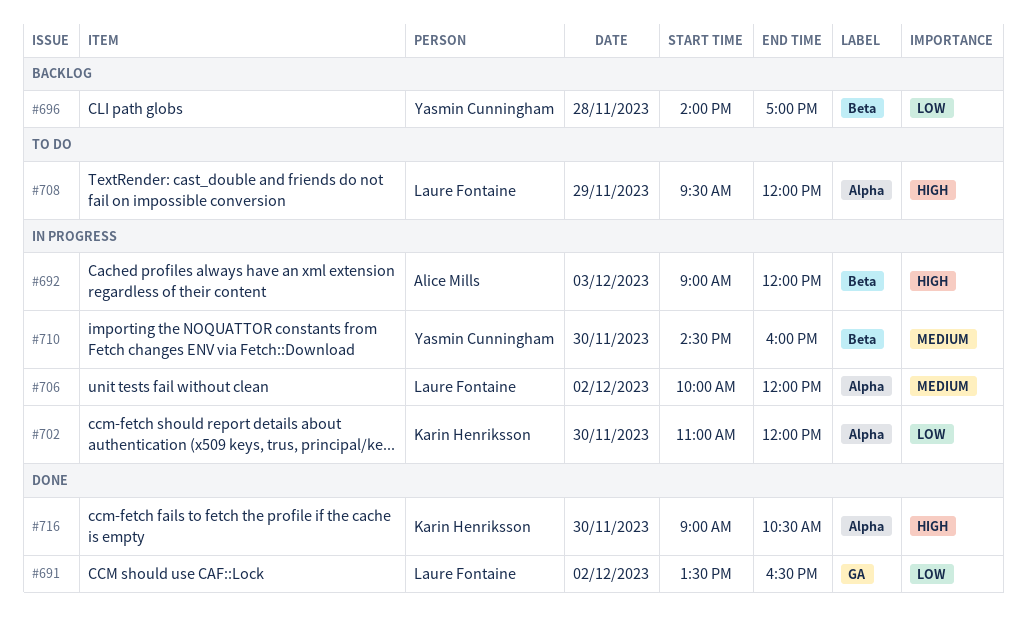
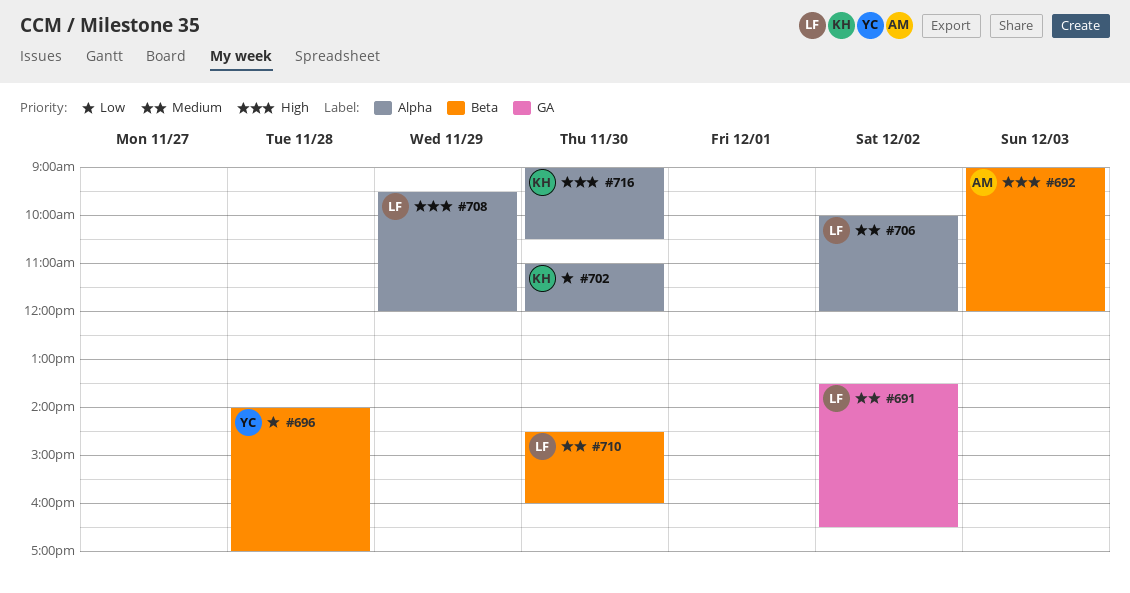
#691, priority: Low -> Medium
#710, owner: Yasmin Cunningham -> Laure Fontaine

